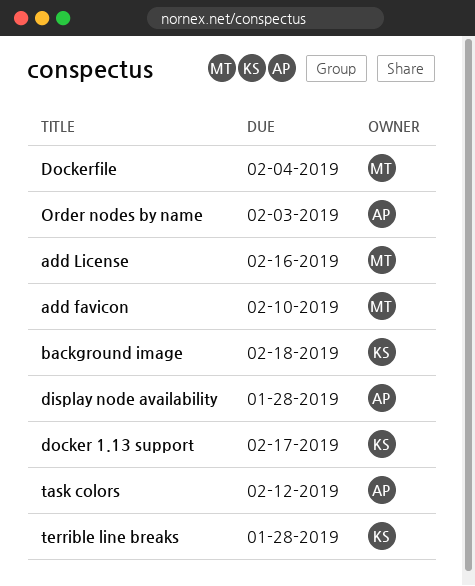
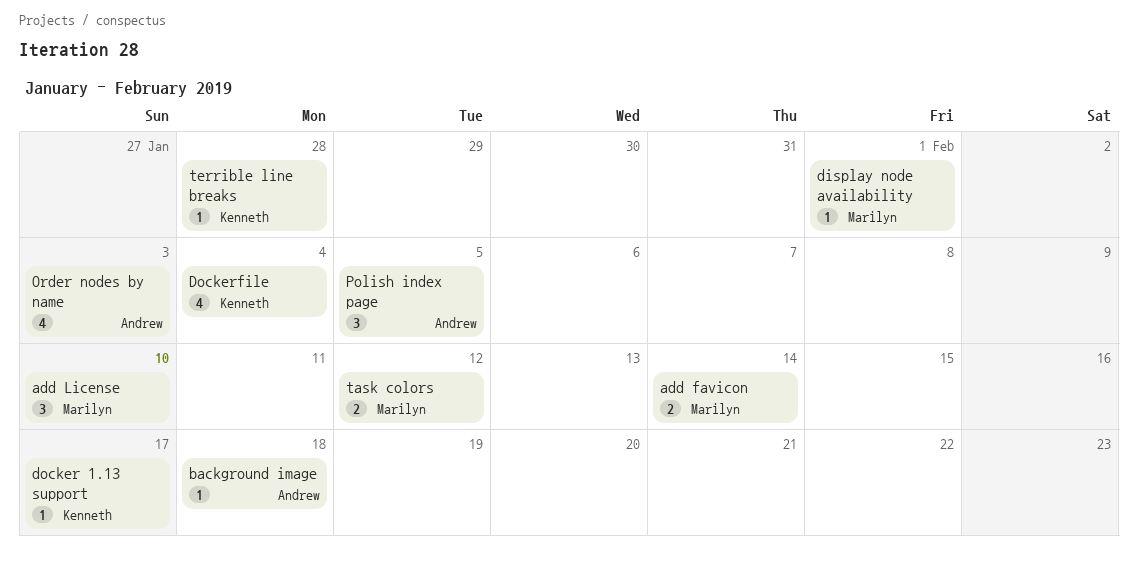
add favicon, due: Feb 10 -> Feb 14
add License, due: Feb 16 -> Feb 10
background image, owner: Kenneth -> Andrew
display node availability, owner: Andrew -> Marilyn
display node availability, due: Jan 28 -> Feb 1
Dockerfile, owner: Marilyn -> Kenneth
Polish index page: none -> present
task colors, owner: Andrew -> Marilyn

